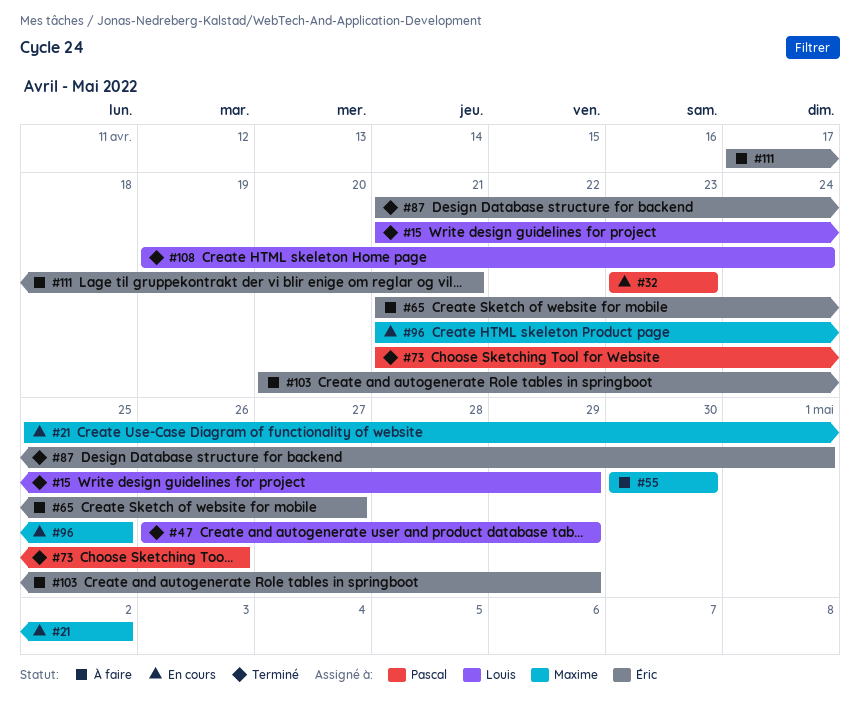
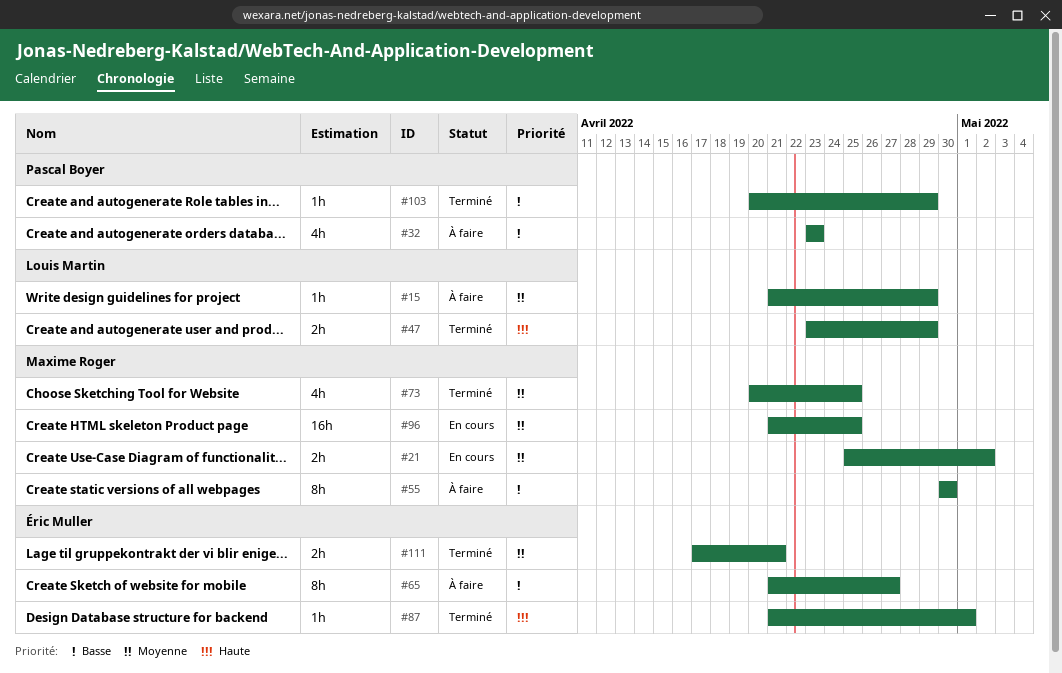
#15, status: Terminé -> À faire
#32, status: En cours -> À faire
#47, start: Apr 26 -> Apr 23
#73, owner: Pascal Boyer -> Maxime Roger
#73, start: Apr 21 -> Apr 20
#73, due: Apr 26 -> Apr 25
#103, status: À faire -> Terminé
#103, owner: Éric Muller -> Pascal Boyer
#108: present -> none
#111, status: À faire -> Terminé

